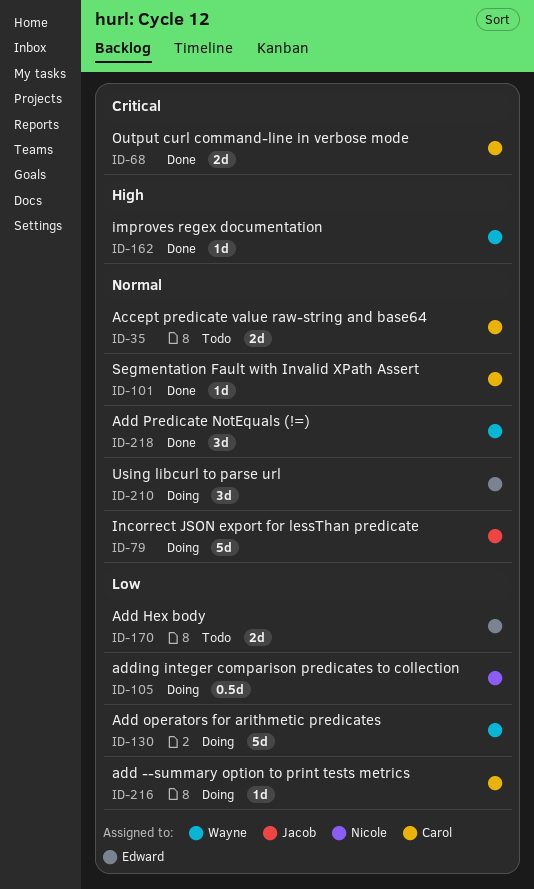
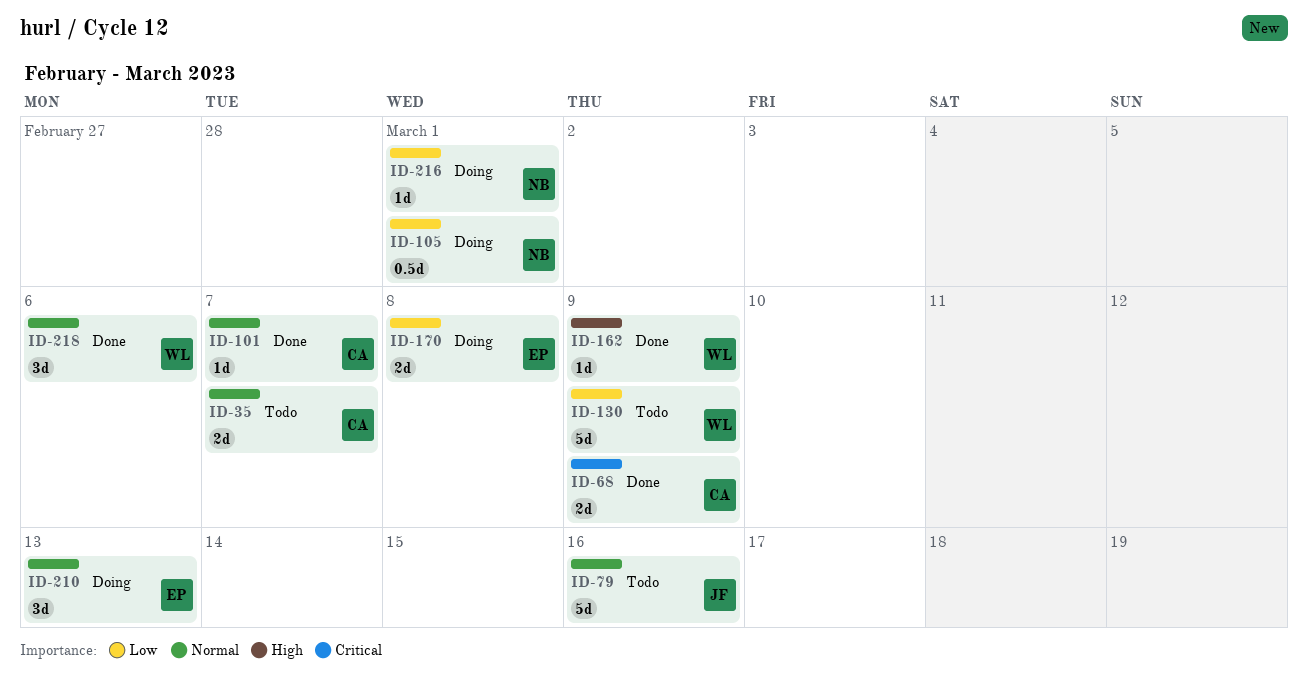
ID-79, status: Doing -> Todo
ID-130, status: Doing -> Todo
ID-170, status: Todo -> Doing
ID-216, owner: Carol -> Nicole

